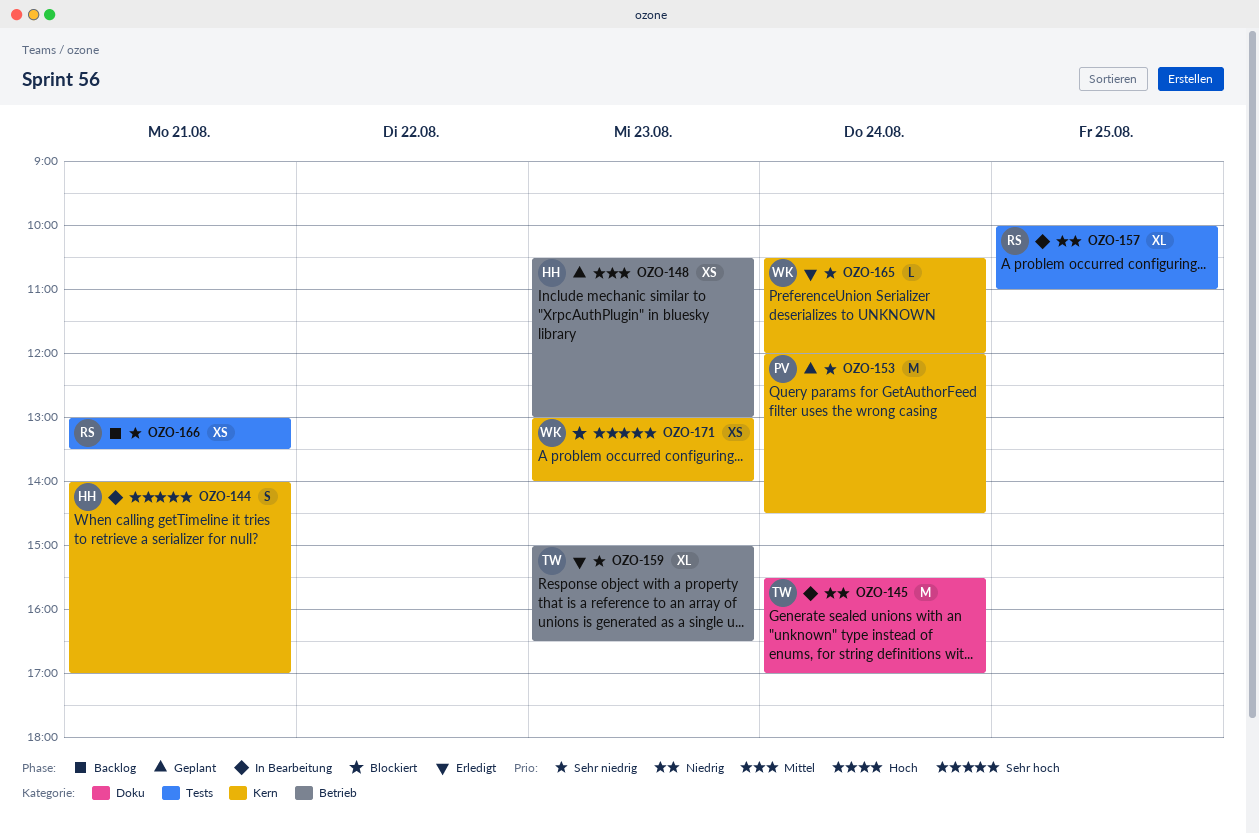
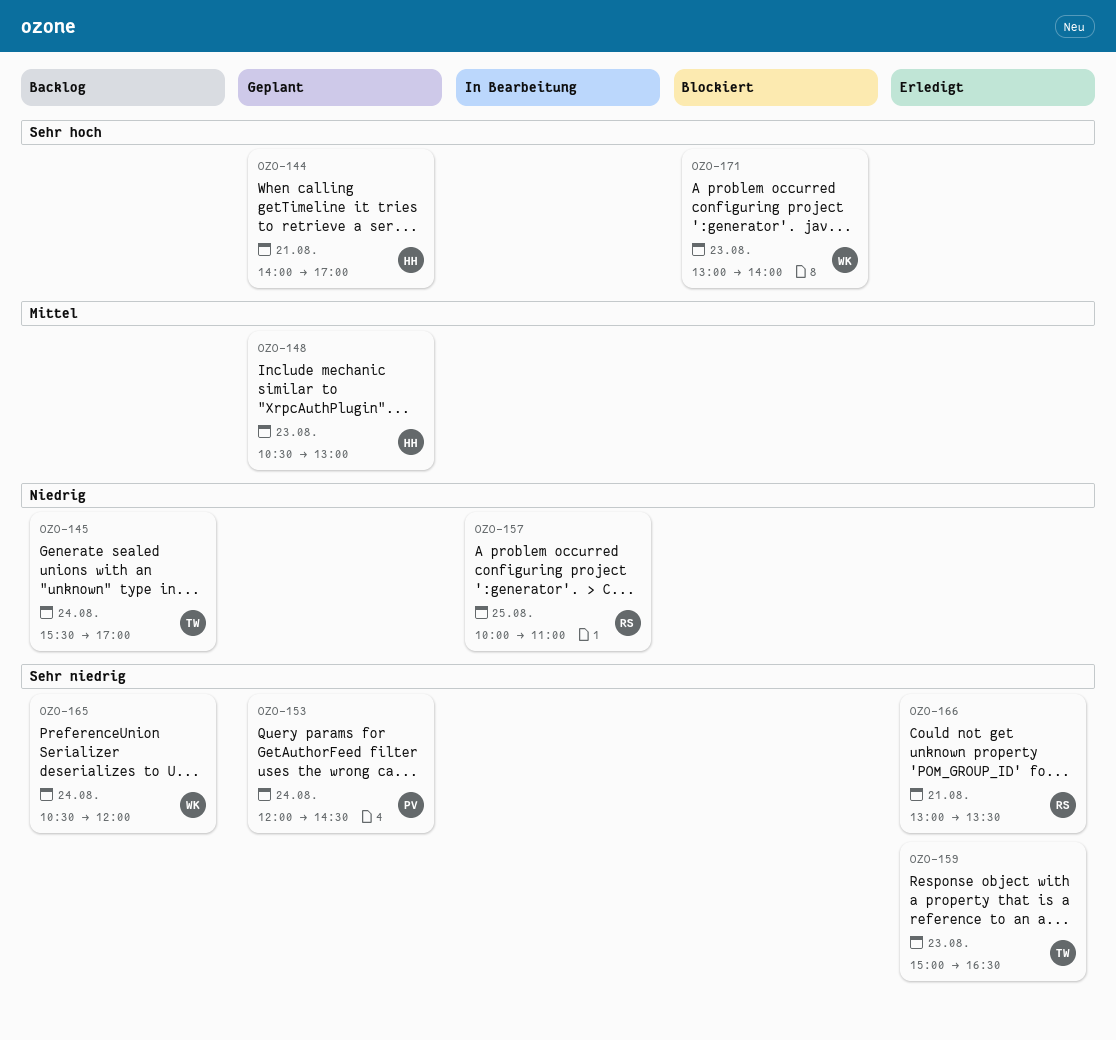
OZO-144, status: In Bearbeitung -> Geplant
OZO-145, status: In Bearbeitung -> Backlog
OZO-165, status: Erledigt -> Backlog
OZO-166, status: Backlog -> Erledigt

